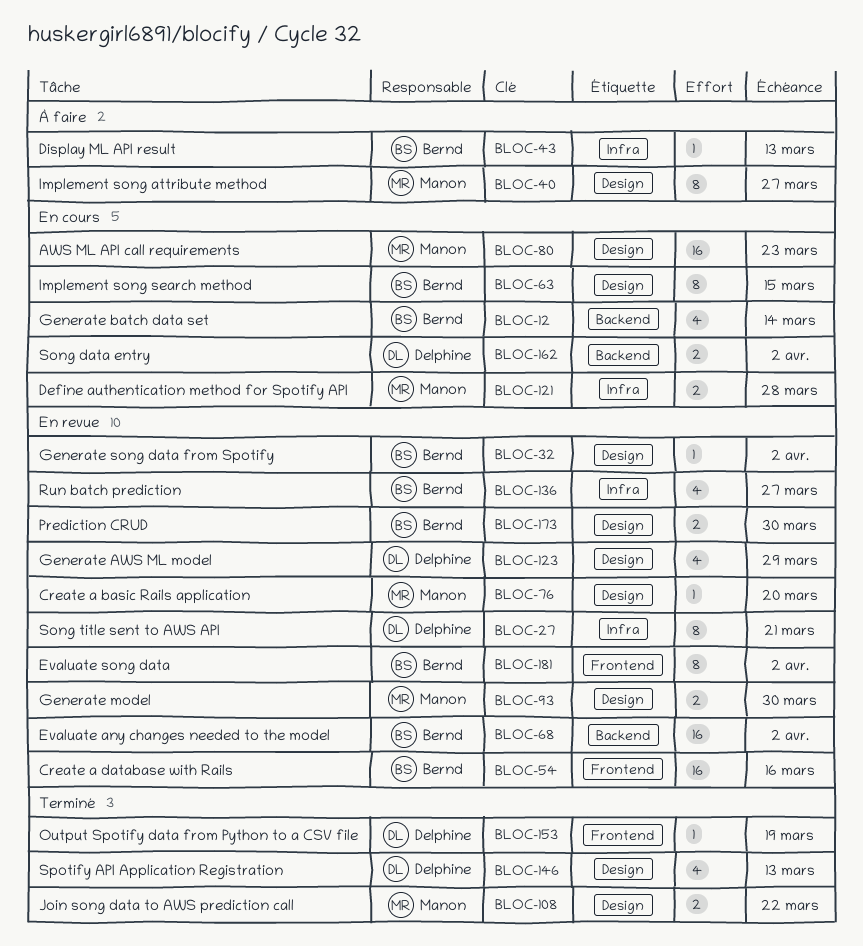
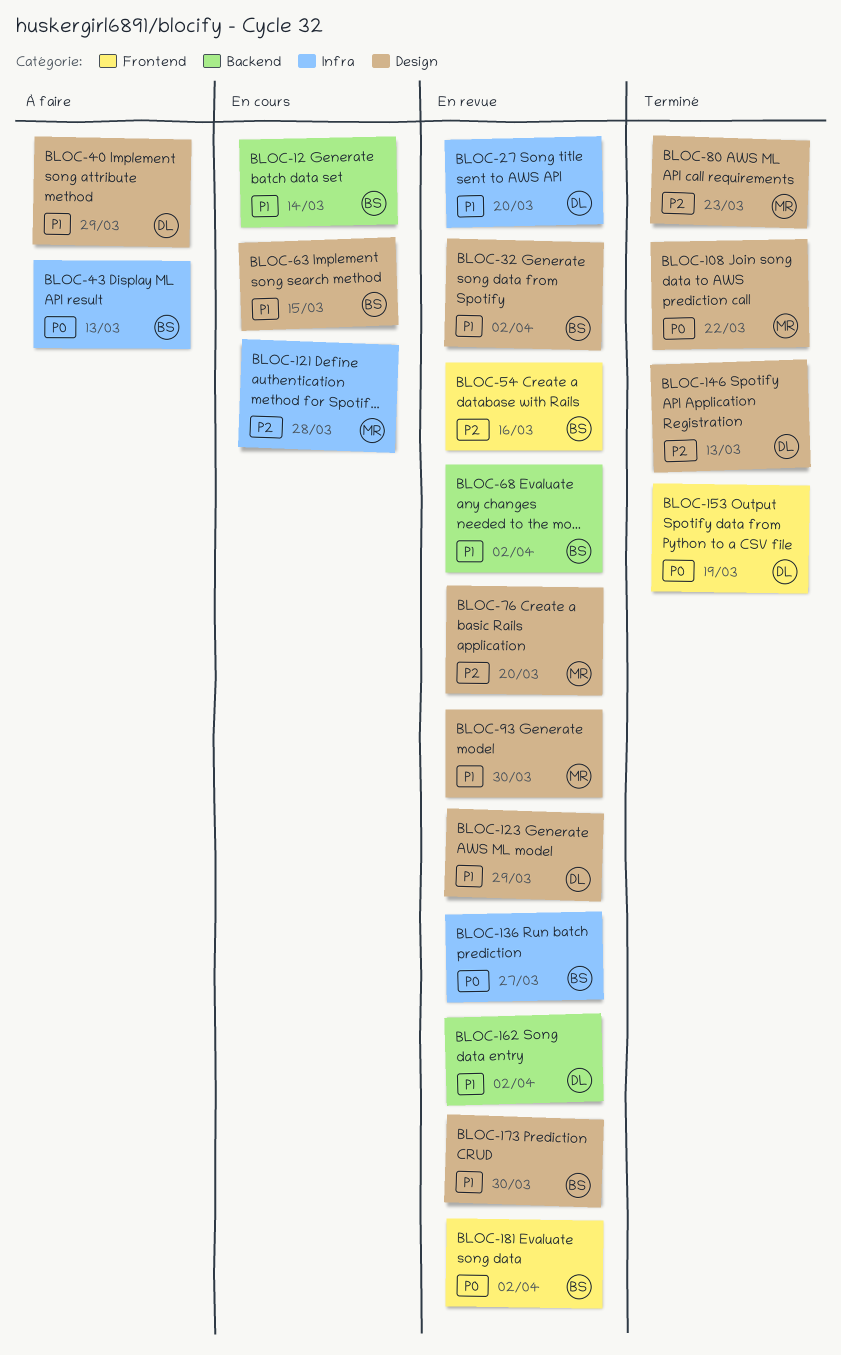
BLOC-27, due: Mar 21 -> Mar 20
BLOC-40, owner: Manon -> Delphine
BLOC-40, due: Mar 27 -> Mar 29
BLOC-80, status: En cours -> Terminé
BLOC-162, status: En cours -> En revue

